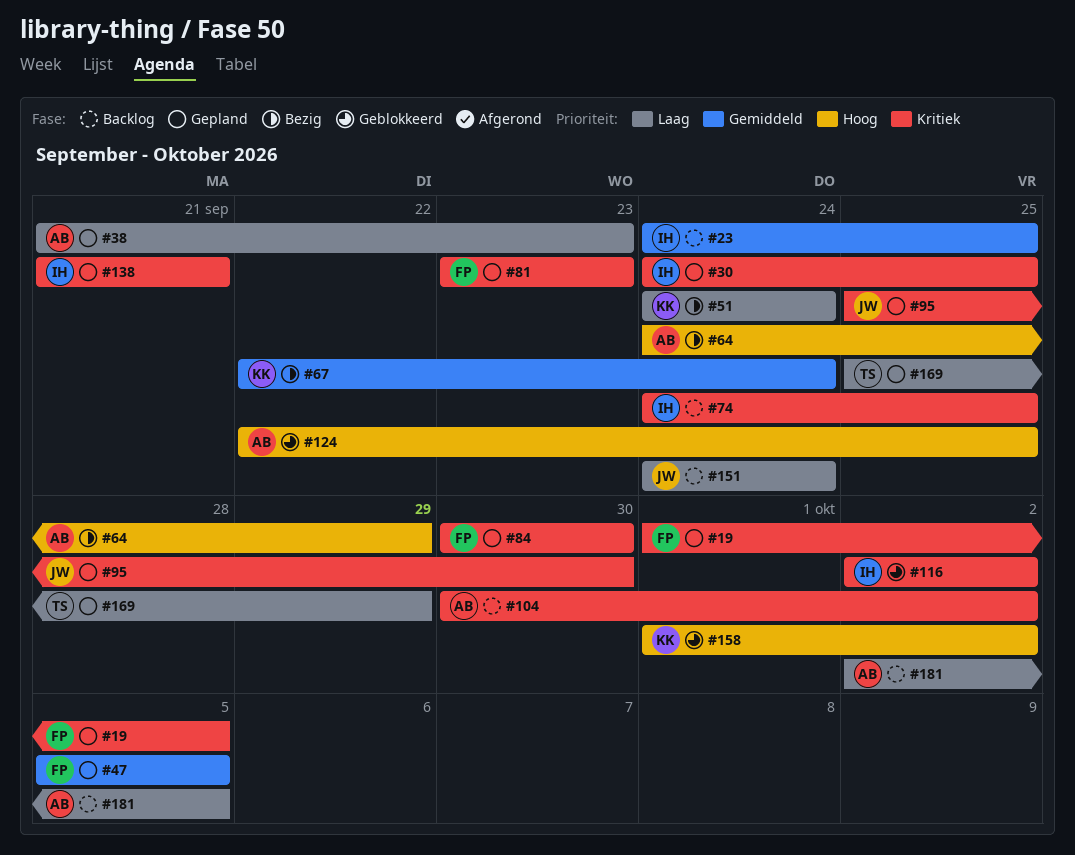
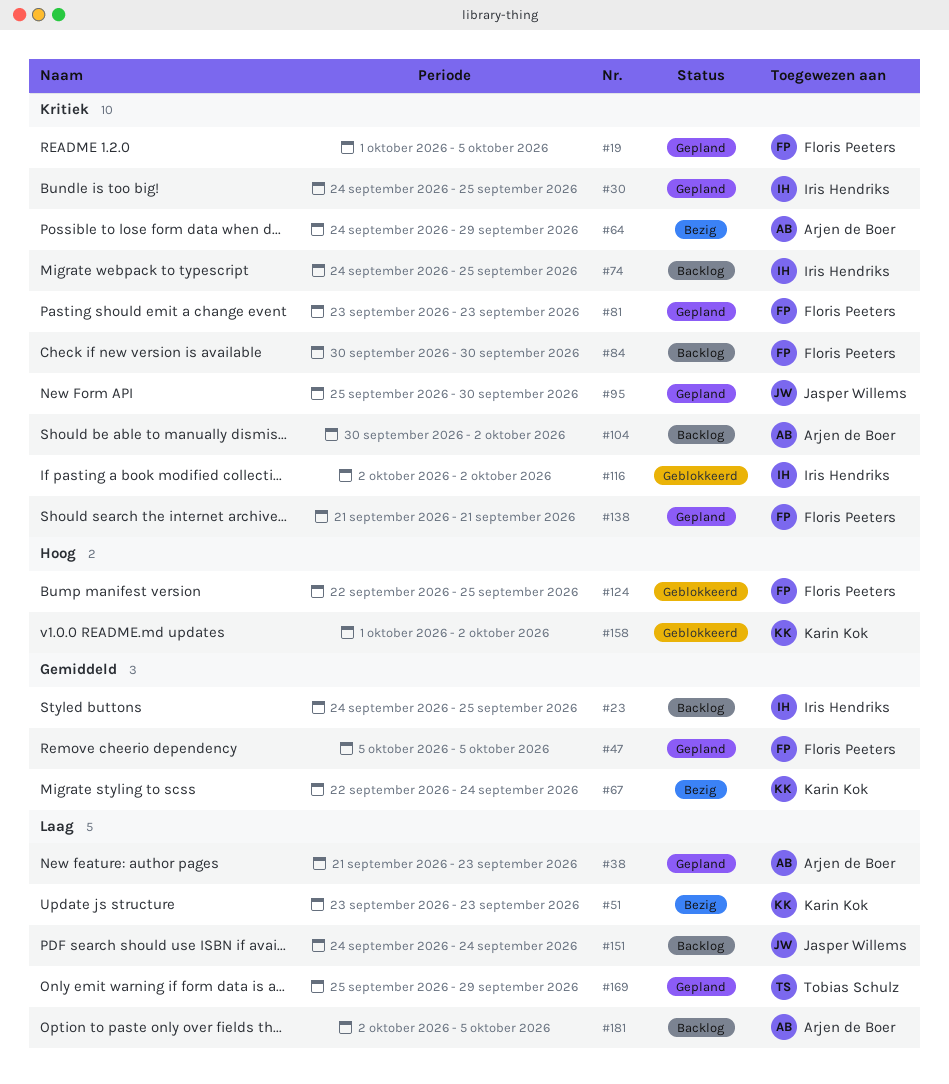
#51, start: Sep 24 -> Sep 23
#51, due: Sep 24 -> Sep 23
#64, priority: Hoog -> Kritiek
#84, status: Gepland -> Backlog
#124, owner: Arjen de Boer -> Floris Peeters
#138, owner: Iris Hendriks -> Floris Peeters

